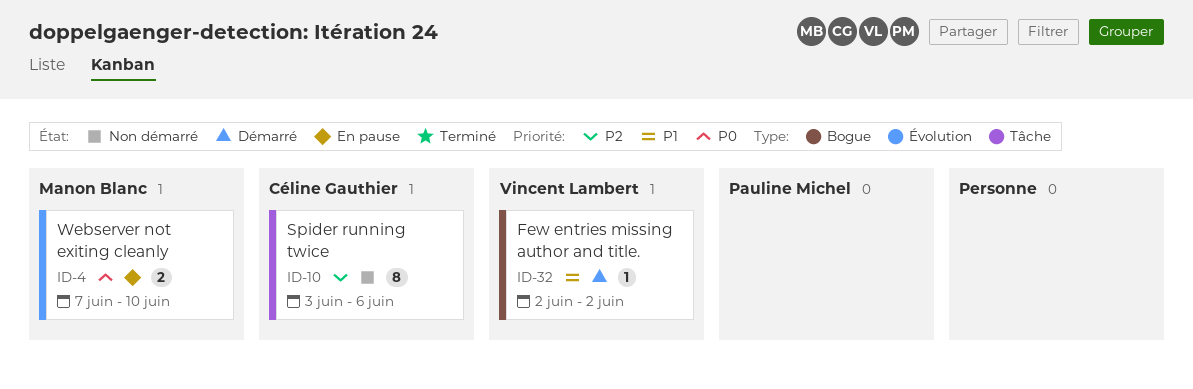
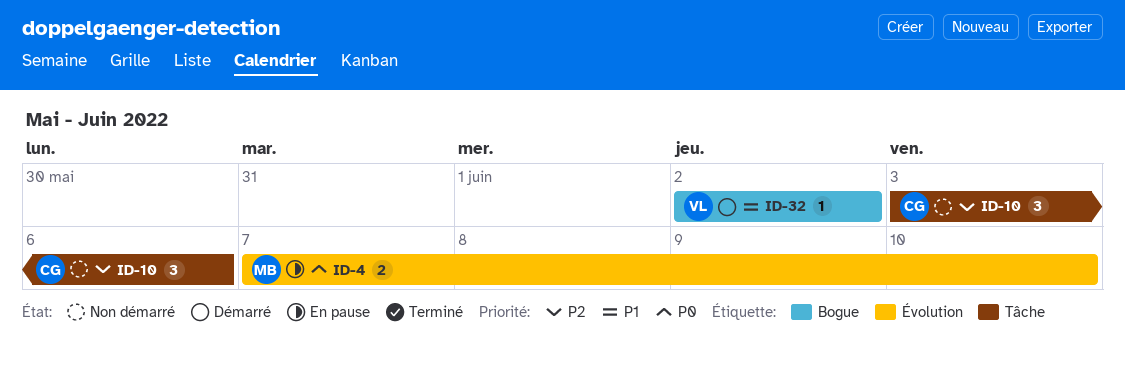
ID-10, estimate: 8 -> 3

